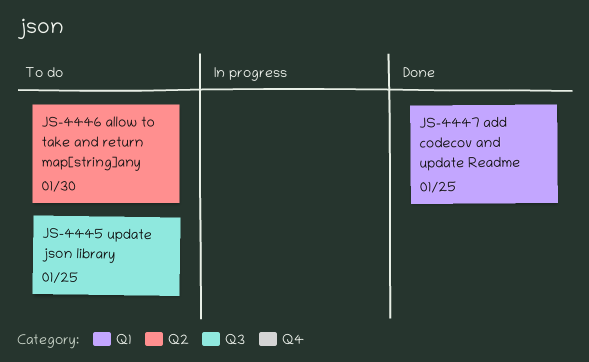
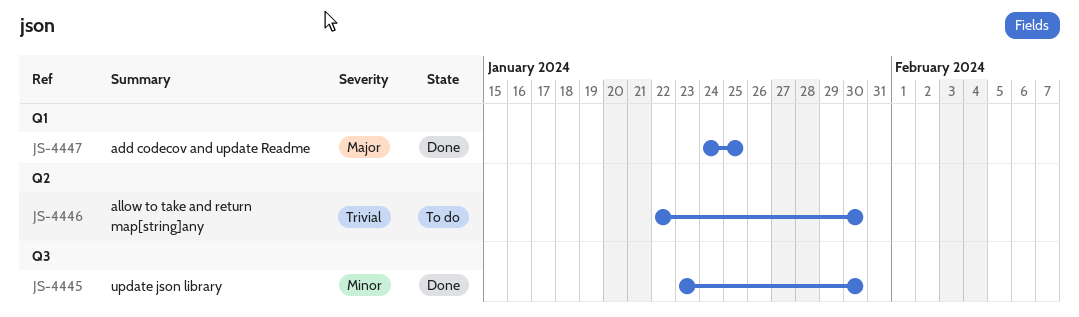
JS-4445, status: To do -> Done
JS-4445, due: Jan 25 -> Jan 30

